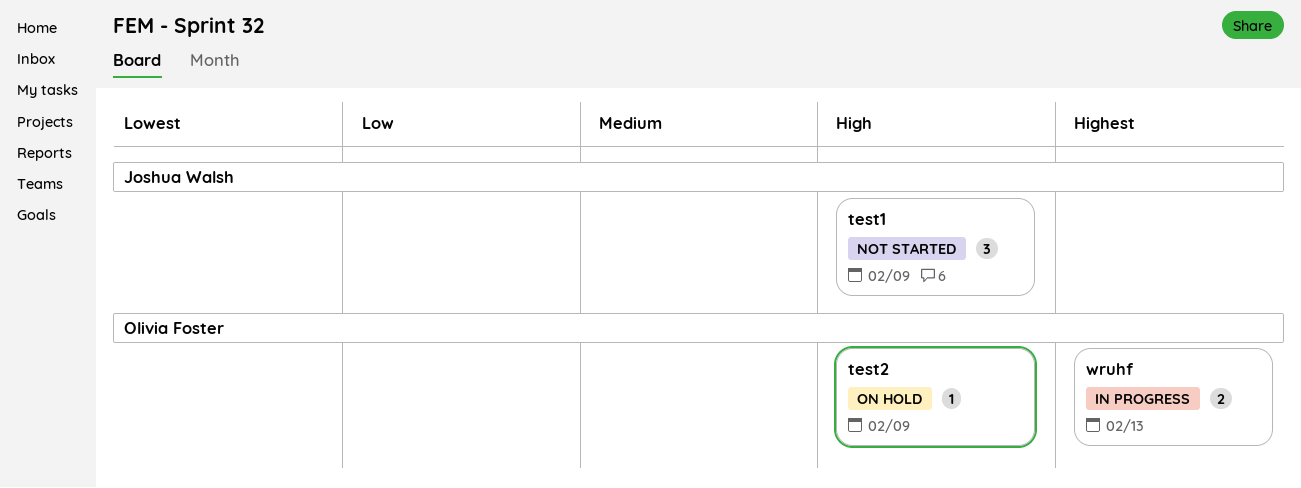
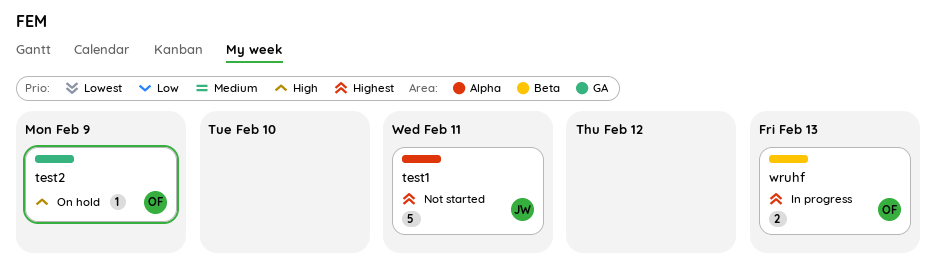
test1, priority: High -> Highest
test1, estimate: 3 -> 5
test1, due: Feb 9 -> Feb 11

